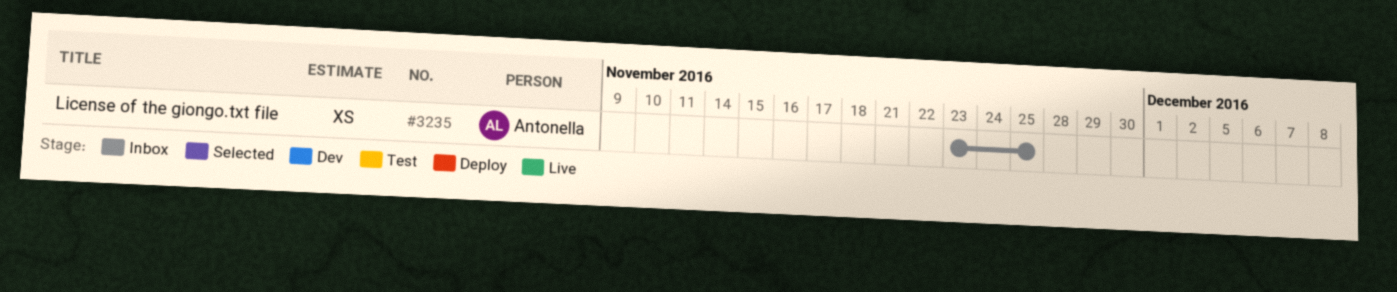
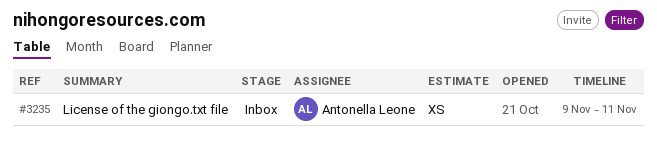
#3235, start: Nov 23 -> Nov 9
#3235, due: Nov 25 -> Nov 11

